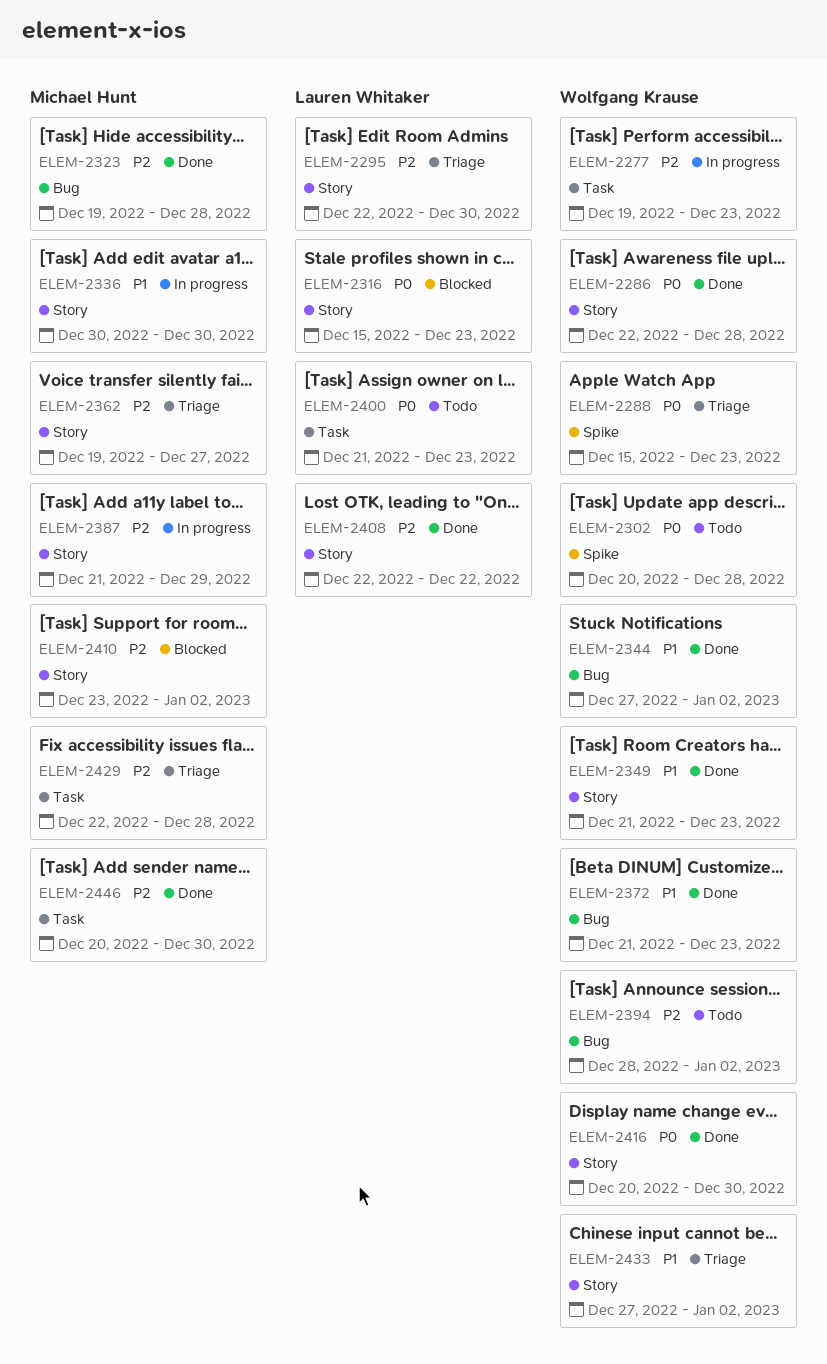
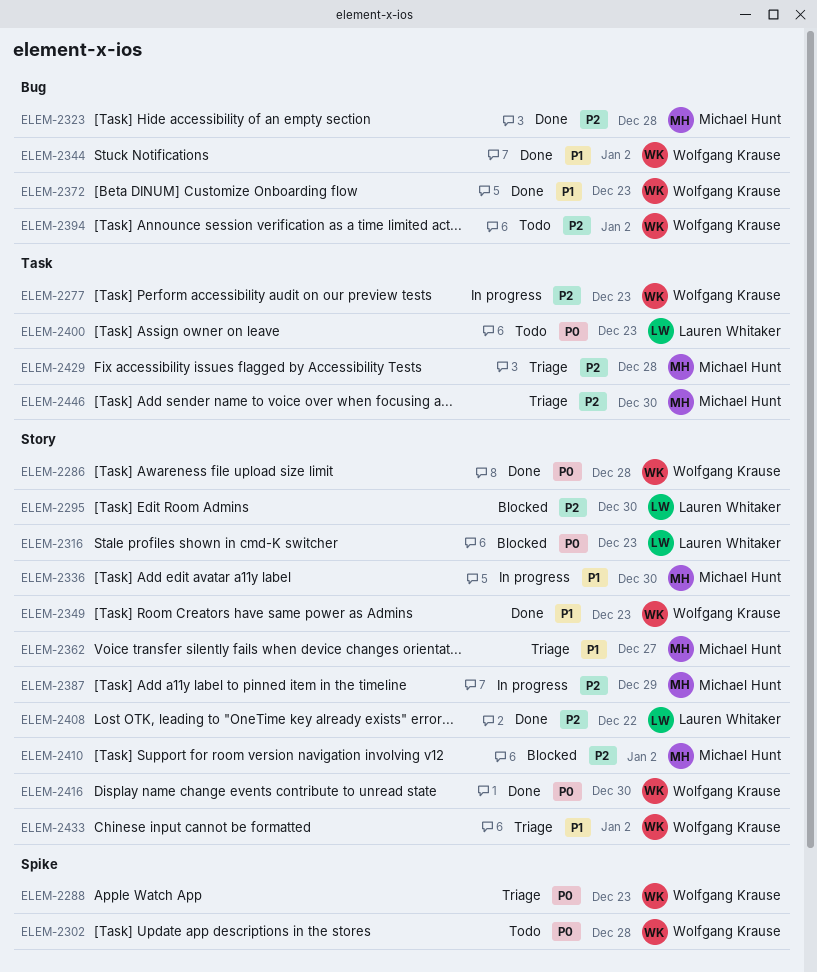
ELEM-2295, status: Triage -> Blocked
ELEM-2362, priority: P2 -> P1
ELEM-2446, status: Done -> Triage

